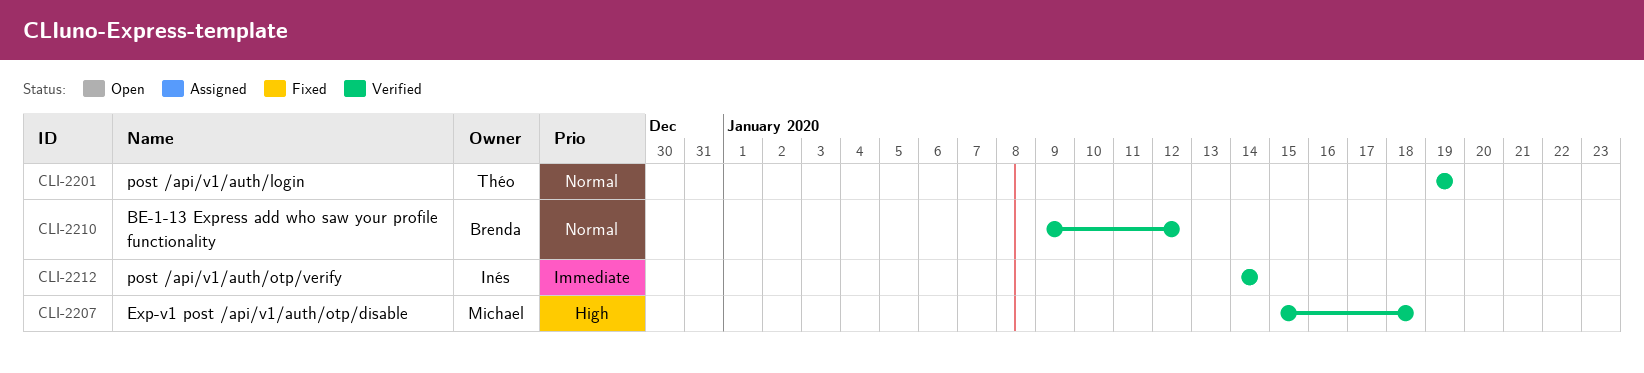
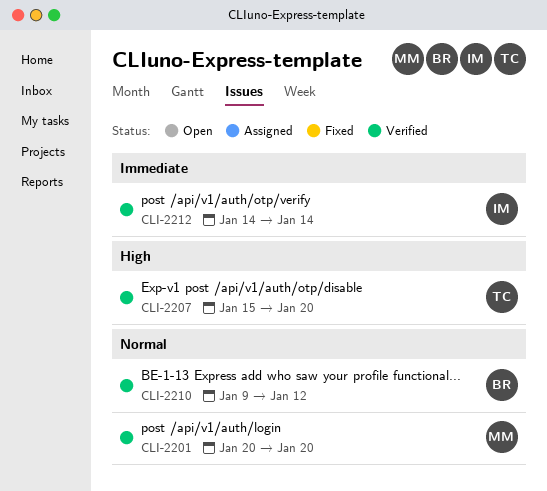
CLI-2201, owner: Théo -> Michael
CLI-2201, start: Jan 19 -> Jan 20
CLI-2201, due: Jan 19 -> Jan 20
CLI-2207, owner: Michael -> Théo
CLI-2207, due: Jan 18 -> Jan 20

